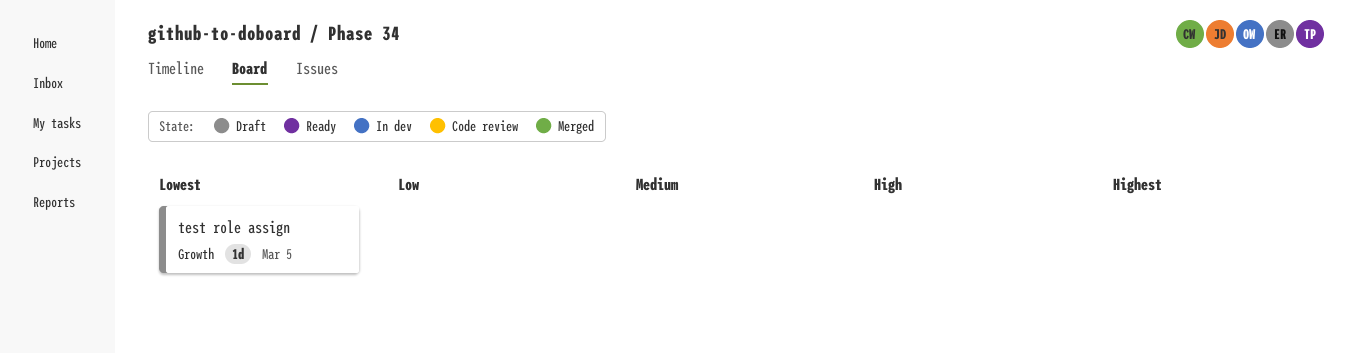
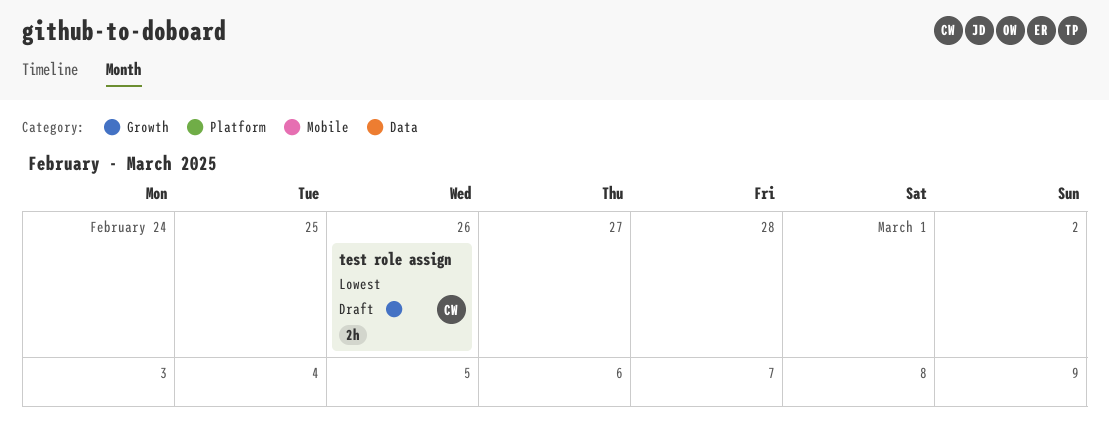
test role assign, estimate: 1d -> 2h
test role assign, due: Mar 5 -> Feb 26

